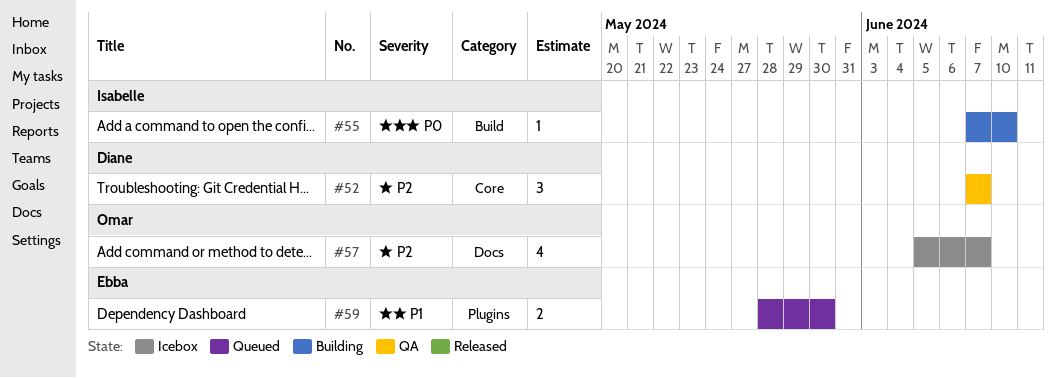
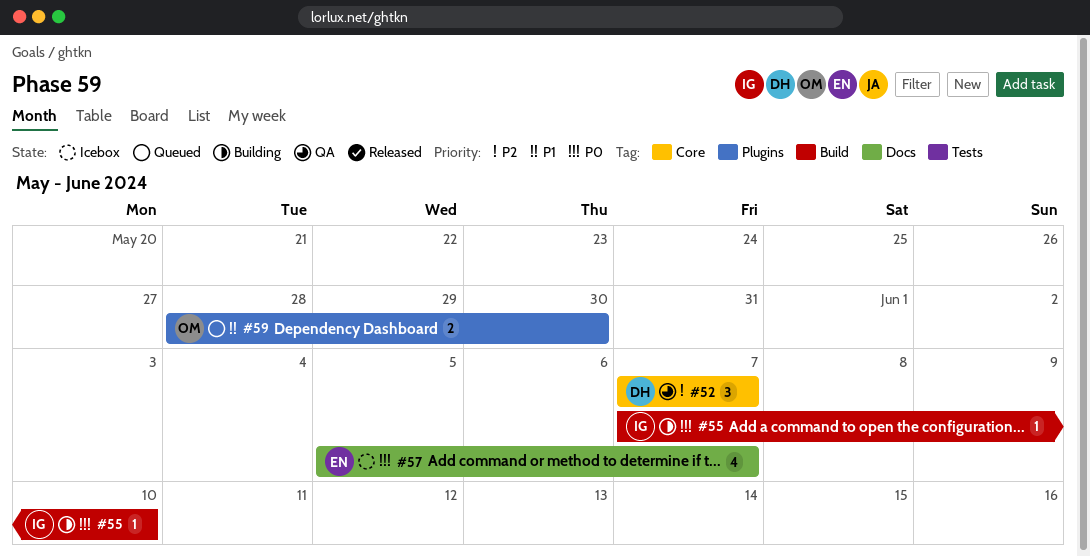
#57, owner: Omar -> Ebba
#57, priority: P2 -> P0
#59, owner: Ebba -> Omar

